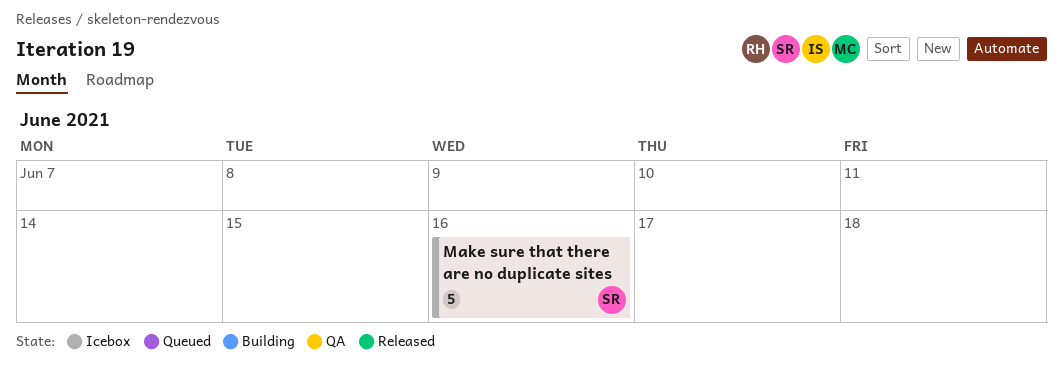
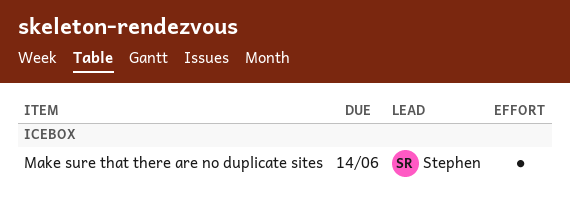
Make sure that there are no duplicate sites, estimate: 5 -> 1
Make sure that there are no duplicate sites, due: Jun 16 -> Jun 14

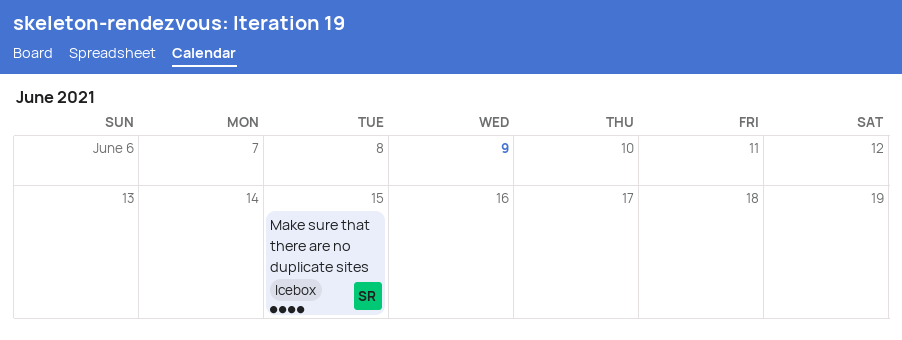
Make sure that there are no duplicate sites, estimate: 1 -> 4
Make sure that there are no duplicate sites, due: Jun 14 -> Jun 15

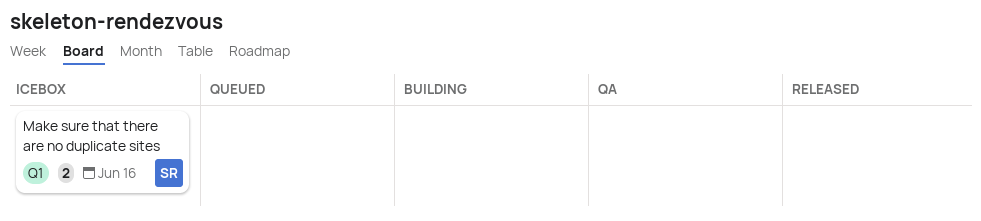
Make sure that there are no duplicate sites, estimate: 4 -> 2
Make sure that there are no duplicate sites, due: Jun 15 -> Jun 16

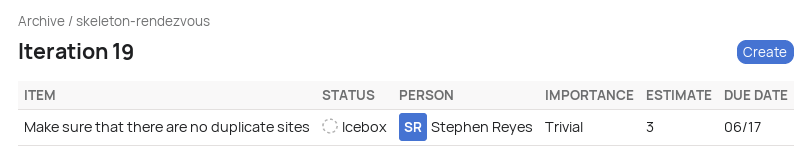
Make sure that there are no duplicate sites, estimate: 2 -> 3
Make sure that there are no duplicate sites, due: Jun 16 -> Jun 17

